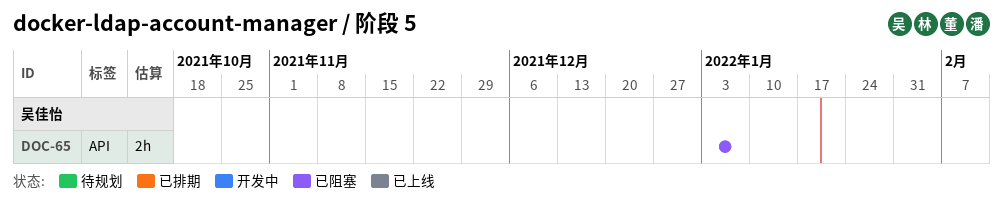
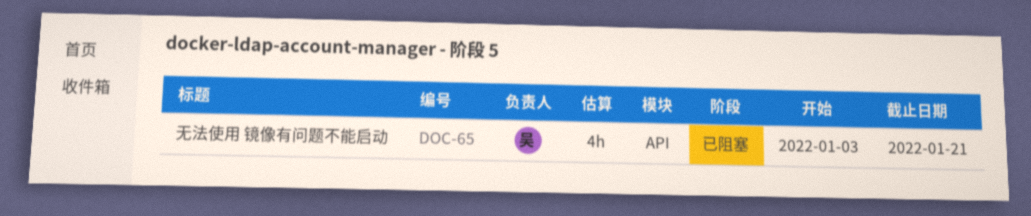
DOC-65, estimate: 2h -> 4h
DOC-65, due: Jan 7 -> Jan 21

